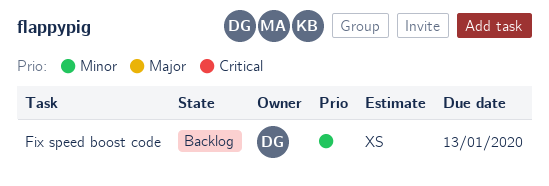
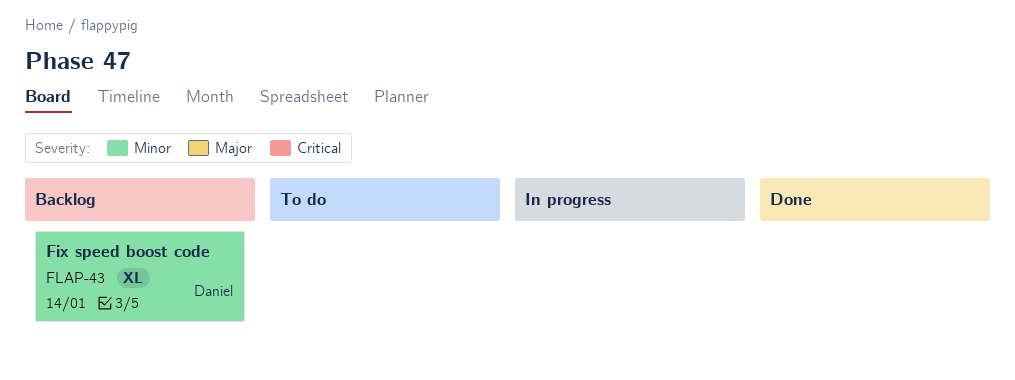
Fix speed boost code, estimate: XS -> XL
Fix speed boost code, due: Jan 13 -> Jan 14

